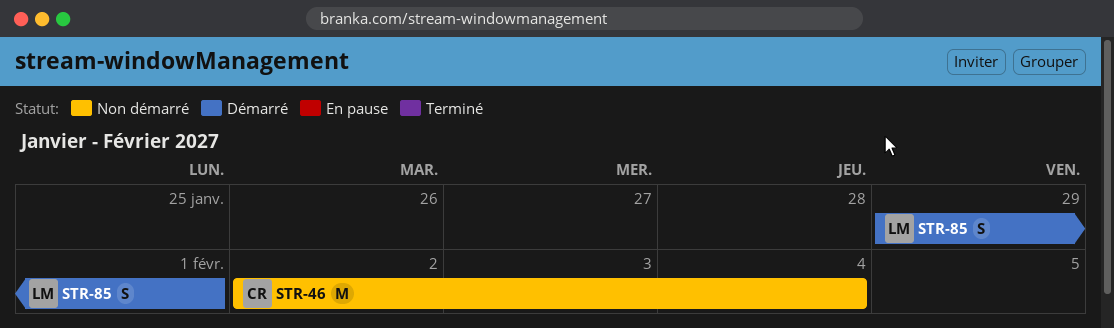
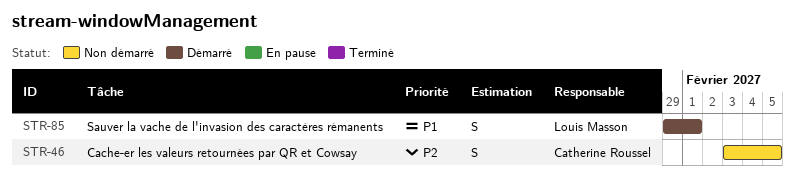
STR-46, estimate: M -> S
STR-46, start: Feb 2 -> Feb 3
STR-46, due: Feb 4 -> Feb 5

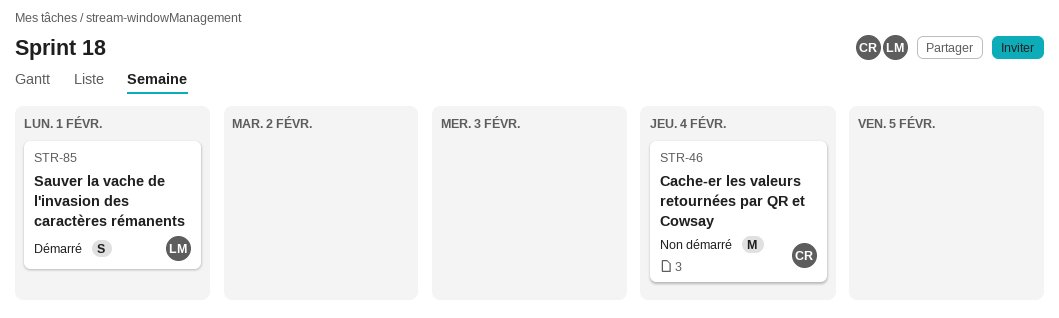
STR-46, estimate: S -> M
STR-46, due: Feb 5 -> Feb 4

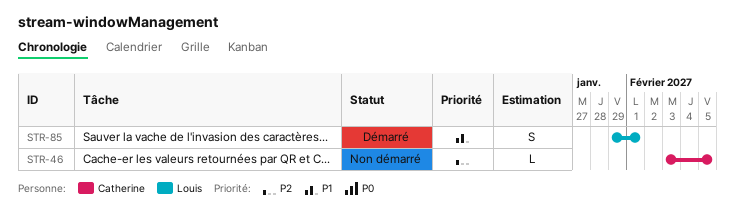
STR-46, estimate: M -> L
STR-46, due: Feb 4 -> Feb 5

